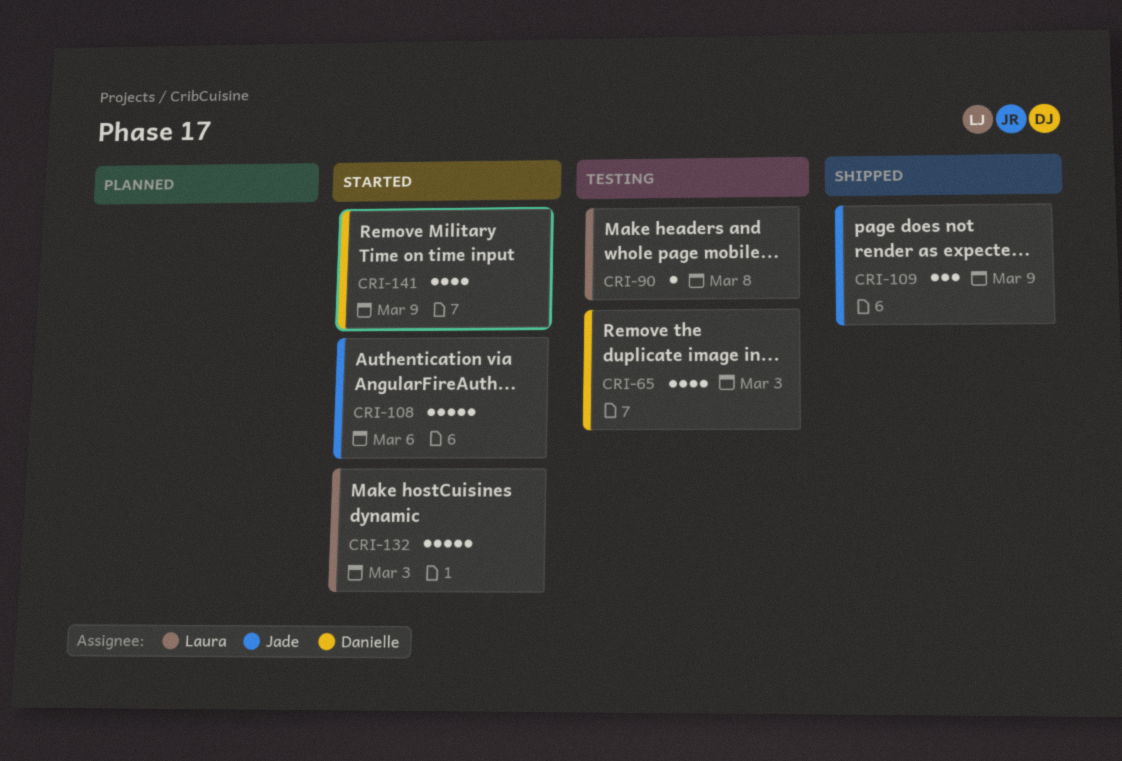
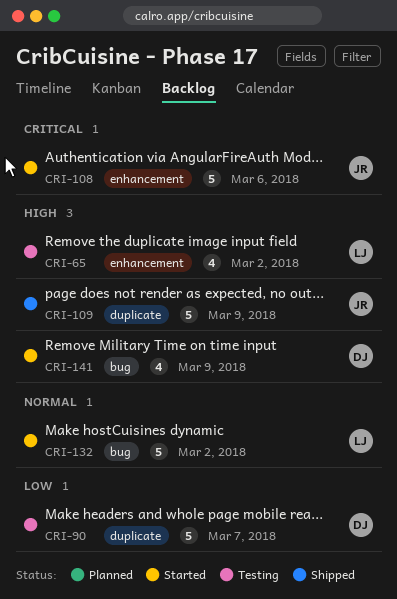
CRI-65, owner: Danielle -> Laura
CRI-65, due: Mar 3 -> Mar 2
CRI-90, owner: Laura -> Danielle
CRI-90, estimate: 1 -> 5
CRI-90, due: Mar 8 -> Mar 7
CRI-109, estimate: 3 -> 5
CRI-132, due: Mar 3 -> Mar 2

